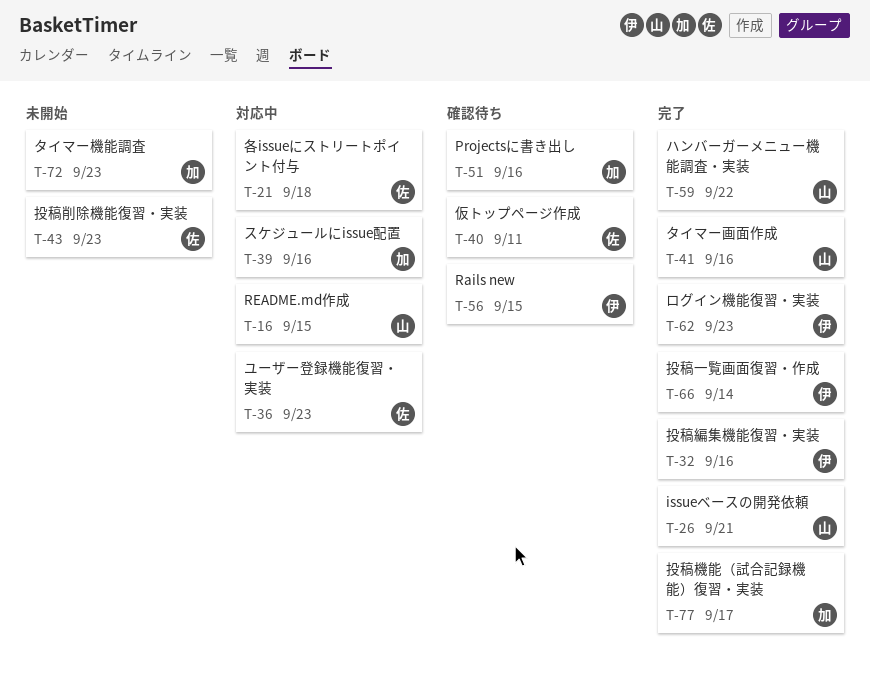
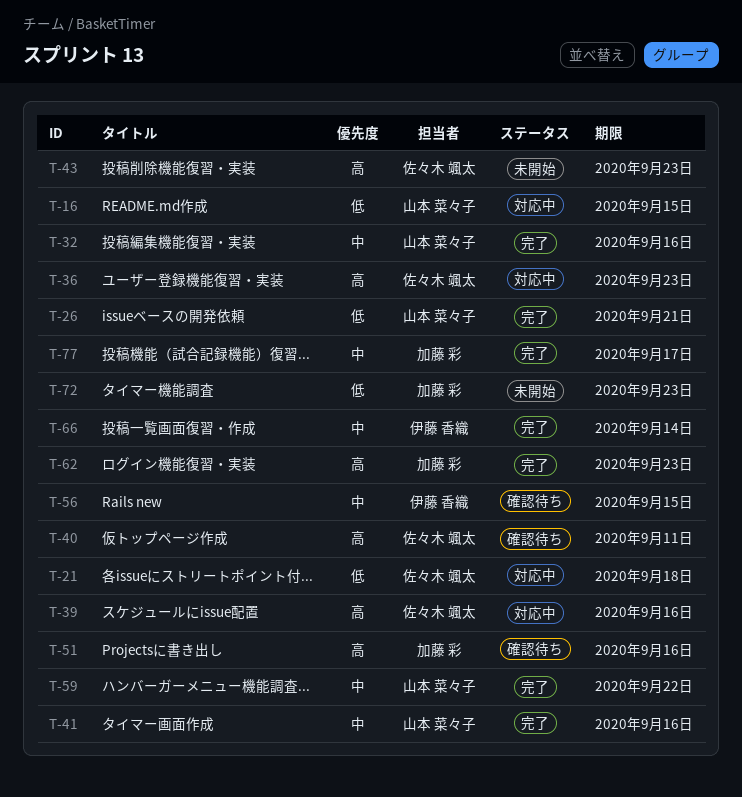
T-32, owner: 伊藤 香織 -> 山本 菜々子
T-39, owner: 加藤 彩 -> 佐々木 颯太
T-62, owner: 伊藤 香織 -> 加藤 彩

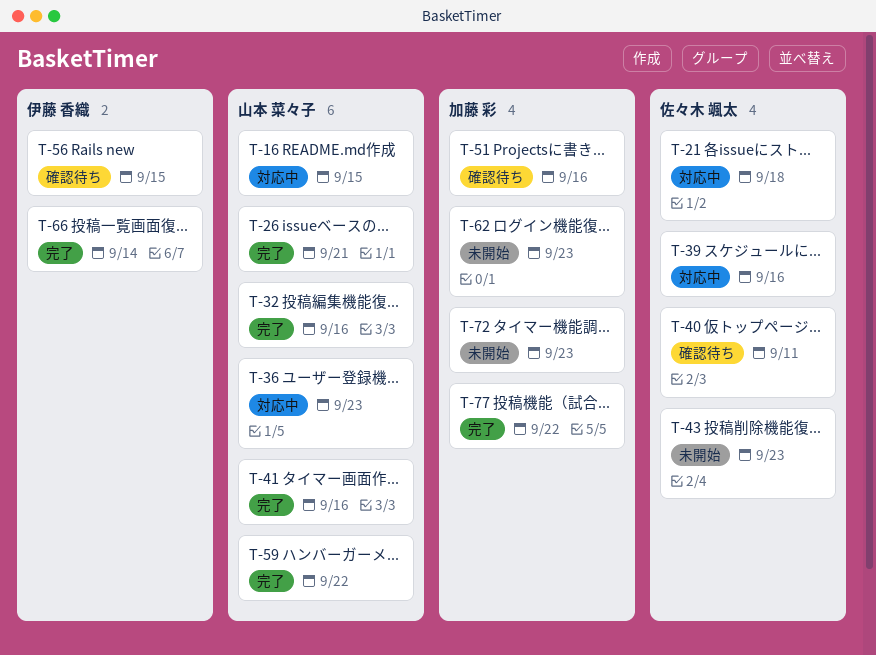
T-36, owner: 佐々木 颯太 -> 山本 菜々子
T-62, status: 完了 -> 未開始
T-77, due: Sep 17 -> Sep 22

